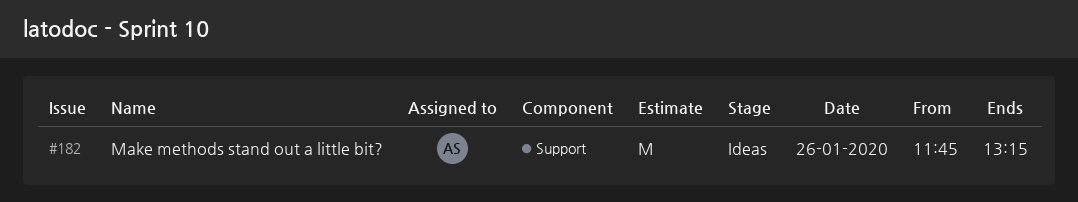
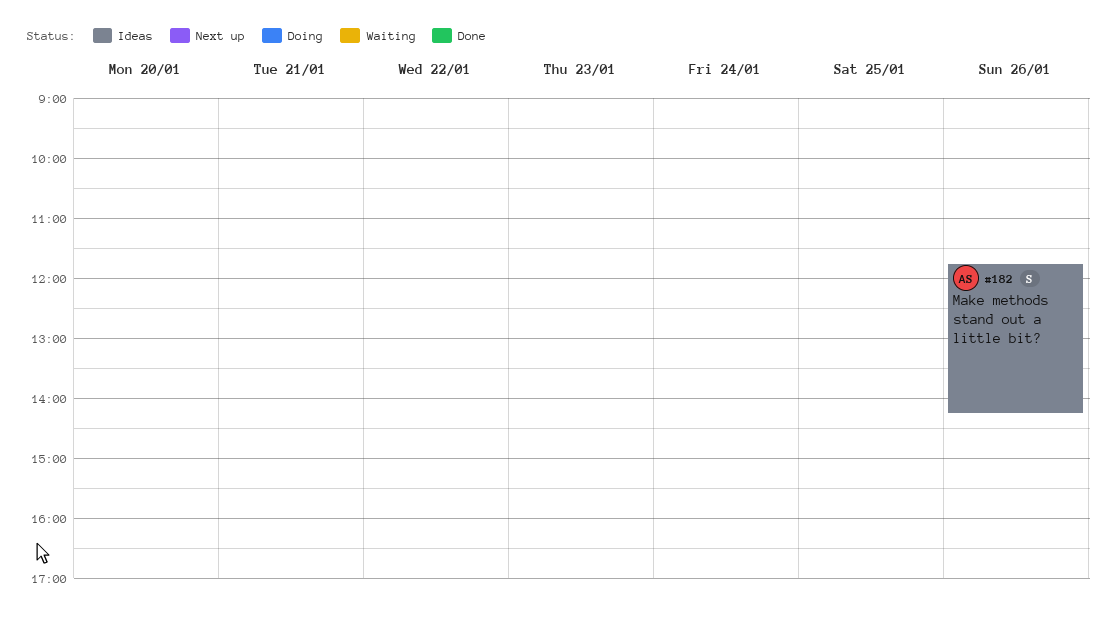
#182, estimate: M -> S
#182, ends: 13:15 -> 14:15

